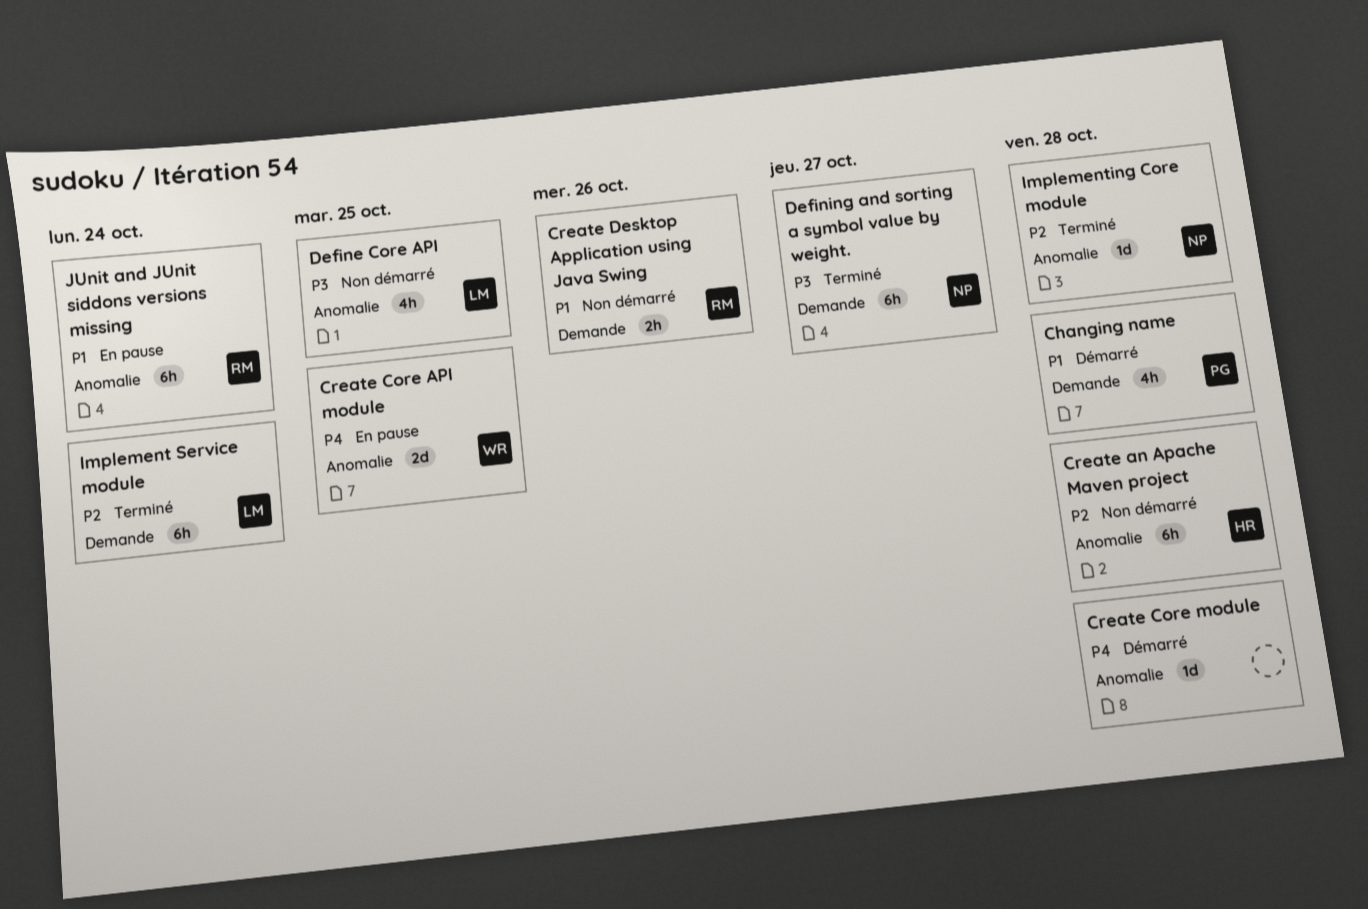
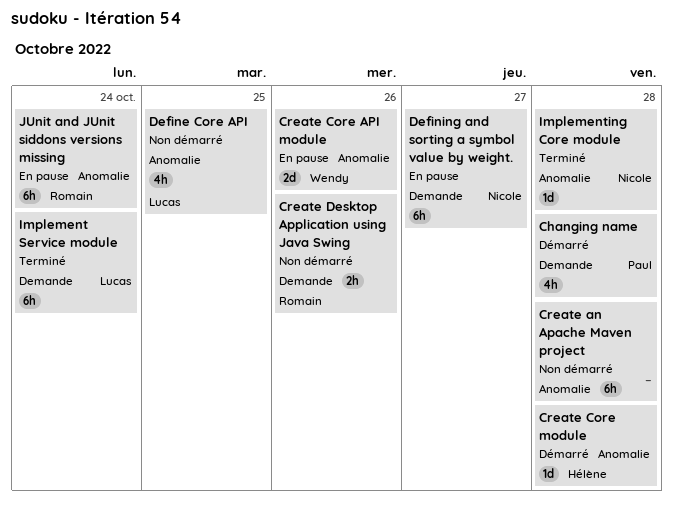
Create an Apache Maven project, owner: Hélène -> none
Create Core API module, due: Oct 25 -> Oct 26
Create Core module, owner: none -> Hélène
Defining and sorting a symbol value by weight., status: Terminé -> En pause

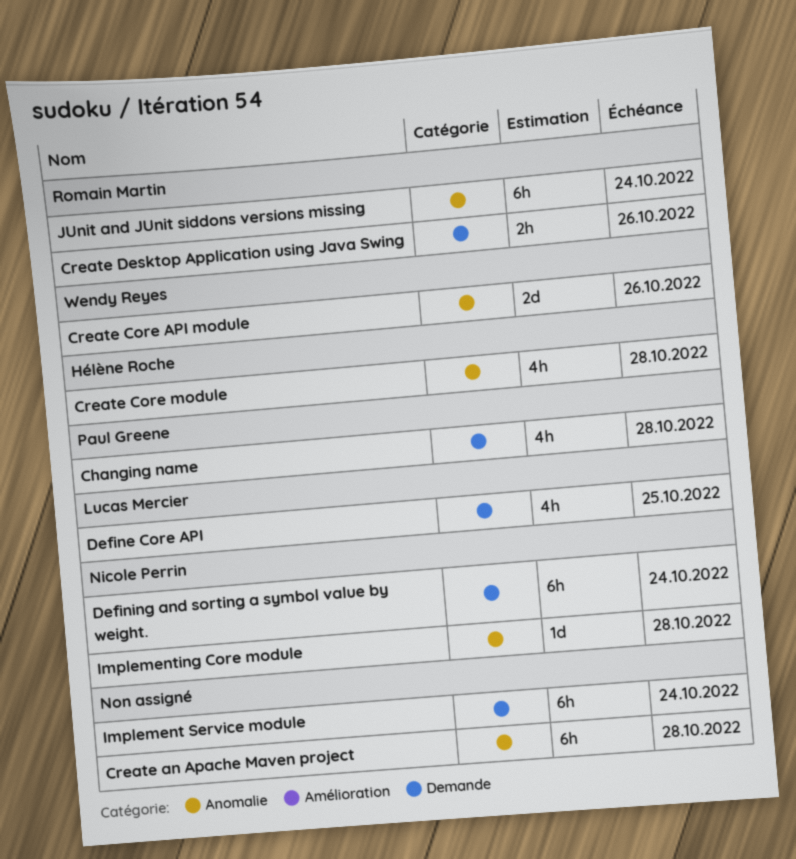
Create Core module, estimate: 1d -> 4h
Define Core API, label: Anomalie -> Demande
Defining and sorting a symbol value by weight., due: Oct 27 -> Oct 24
Implement Service module, owner: Lucas Mercier -> none

